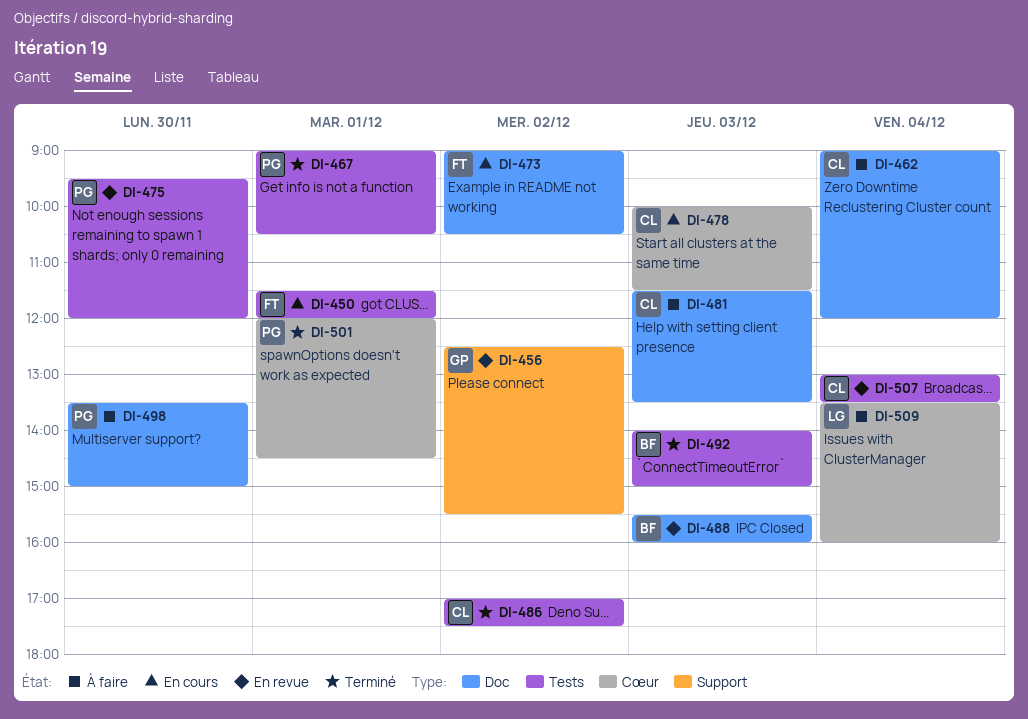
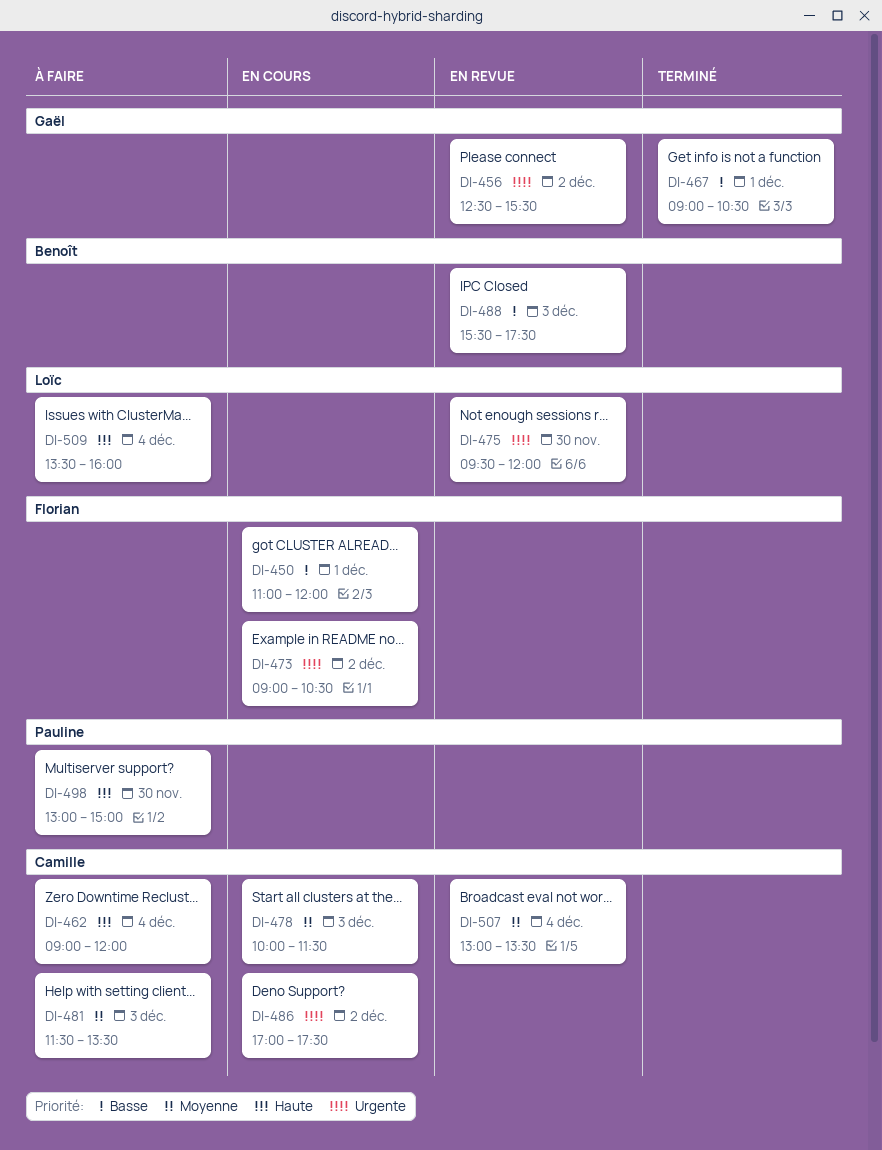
DI-450, begins: 11:30 -> 11:00
DI-467, owner: Pauline -> Gaël
DI-475, owner: Pauline -> Loïc
DI-486, status: Terminé -> En cours
DI-488, ends: 16:00 -> 17:30
DI-492: present -> none
DI-498, begins: 13:30 -> 13:00
DI-501: present -> none

